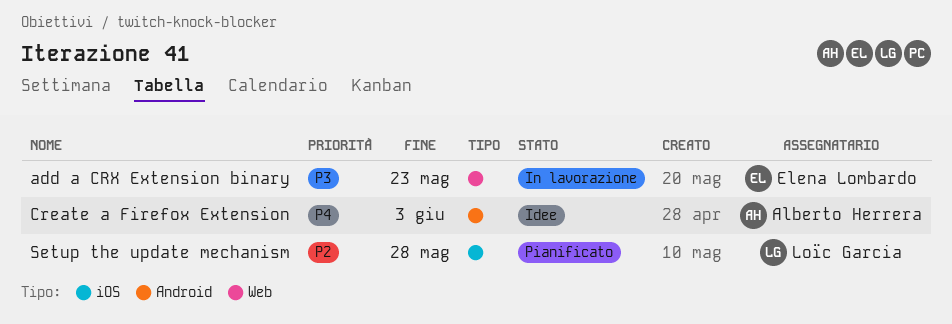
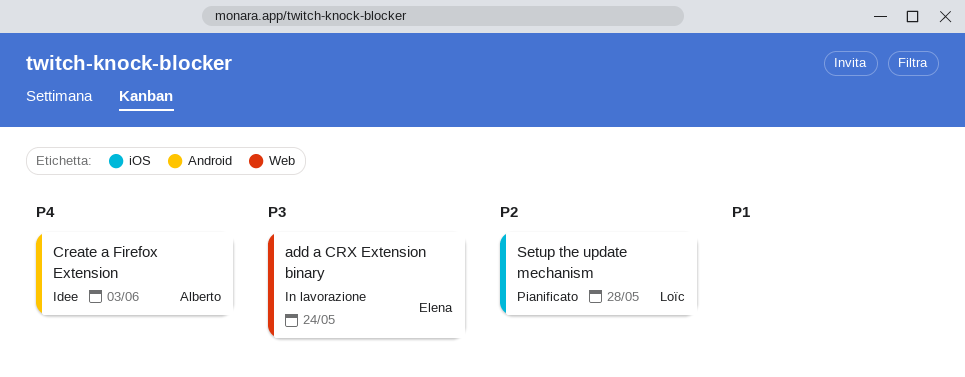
add a CRX Extension binary, due: May 23 -> May 24

